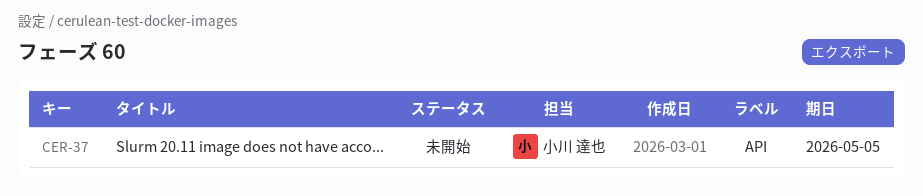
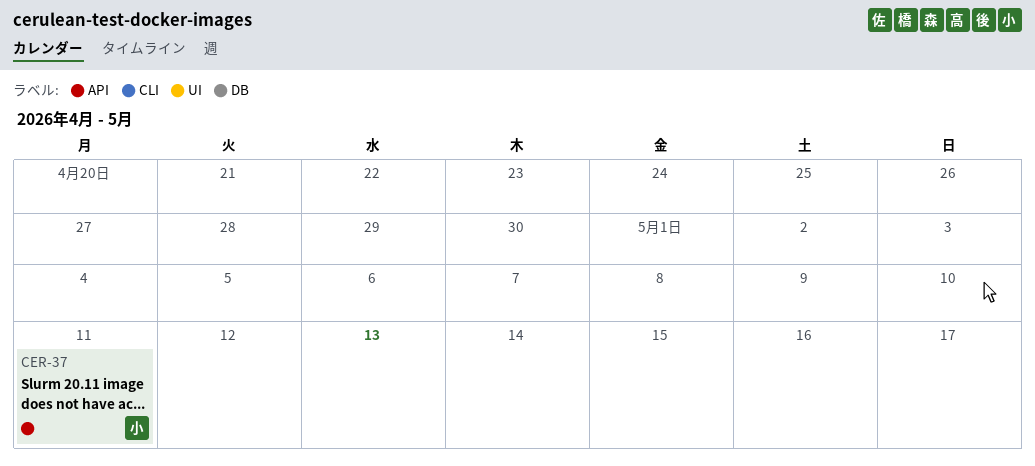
CER-37, due: May 5 -> May 11

